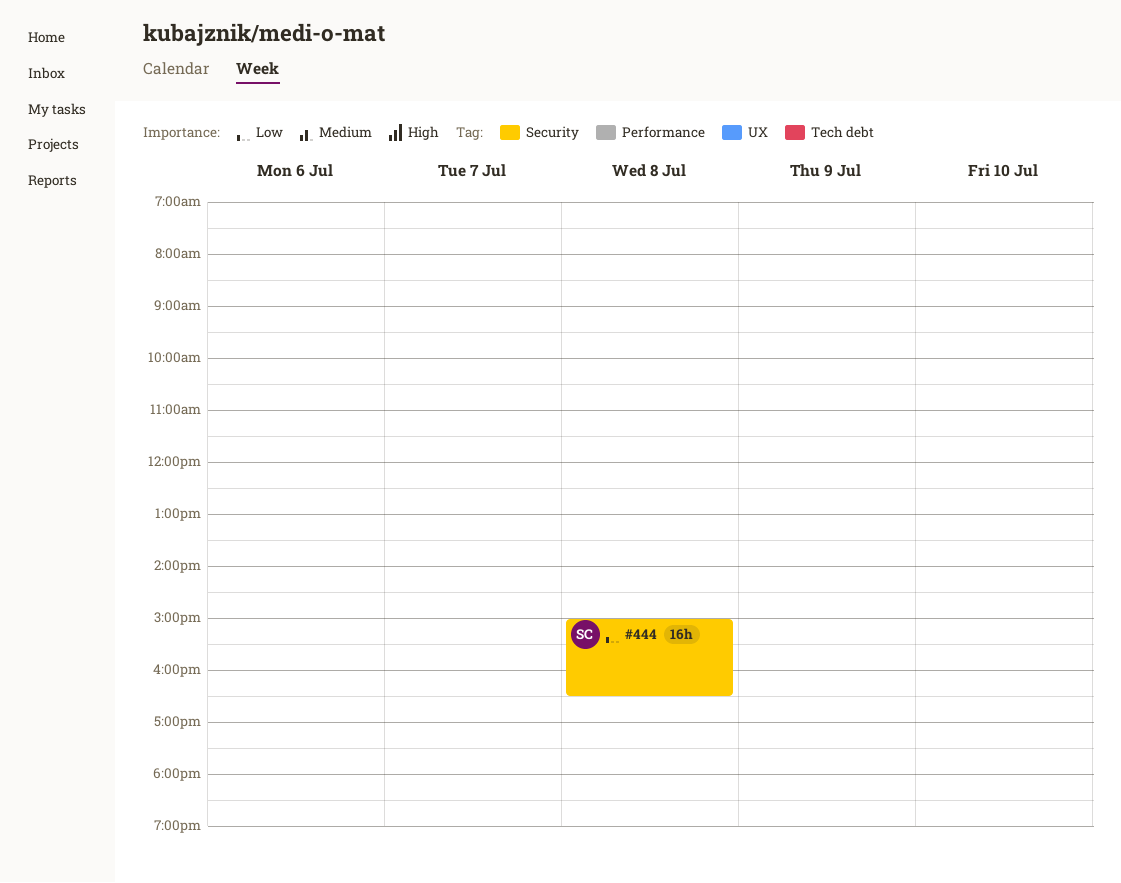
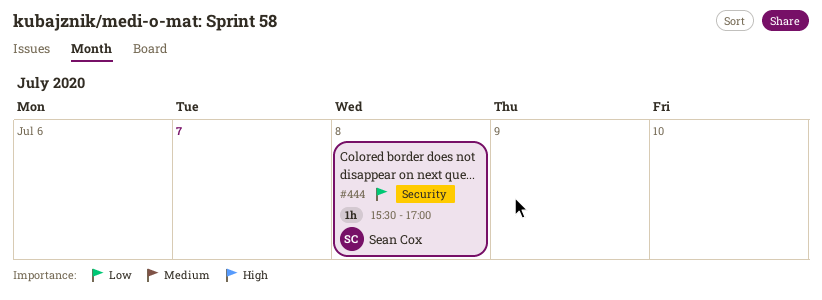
#444, estimate: 16h -> 1h
#444, begins: 15:00 -> 15:30
#444, ends: 16:30 -> 17:00

